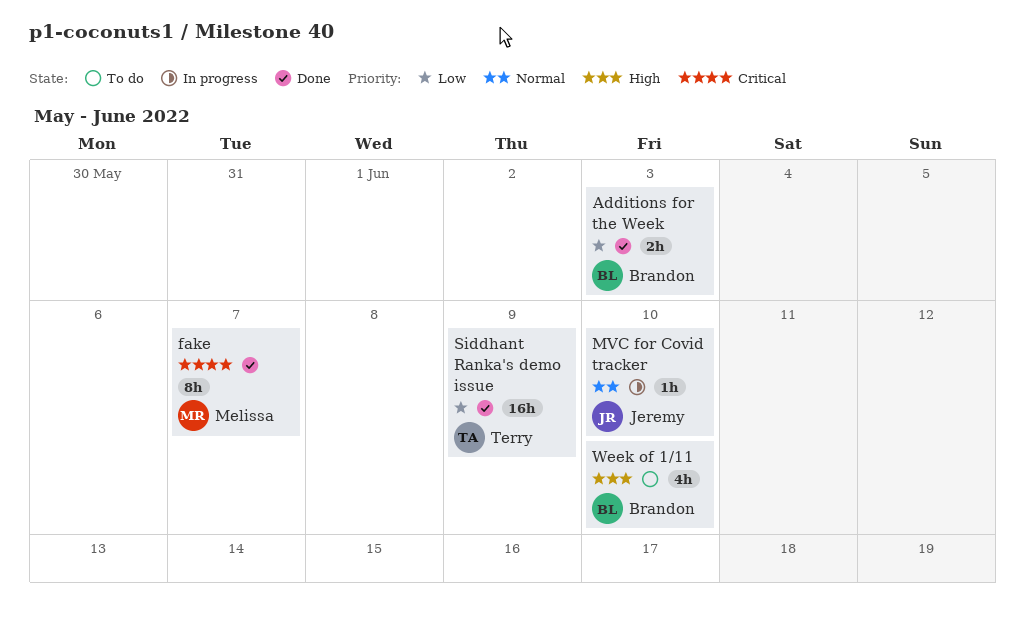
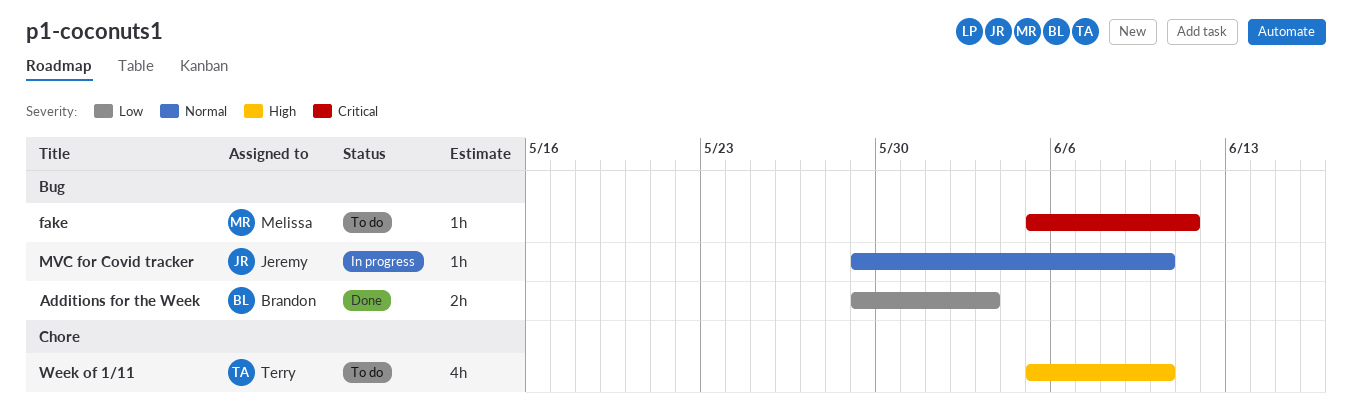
fake, status: Done -> To do
fake, estimate: 8h -> 1h
fake, due: Jun 7 -> Jun 11
Siddhant Ranka's demo issue: present -> none
Week of 1/11, owner: Brandon -> Terry

